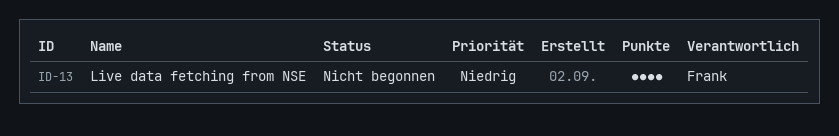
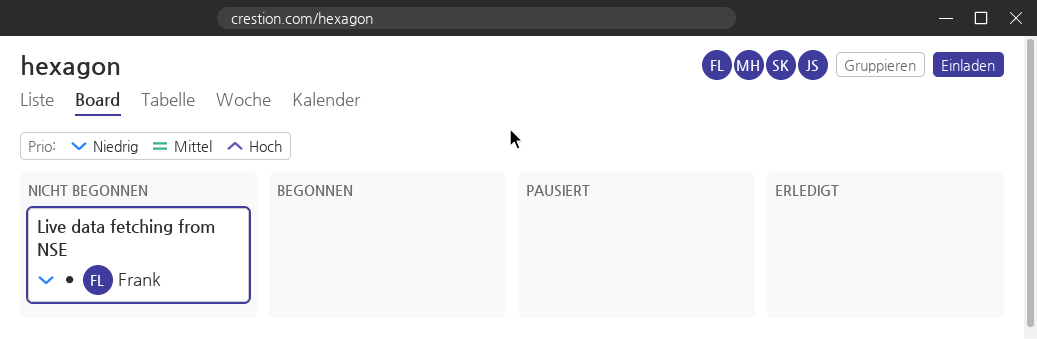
Live data fetching from NSE, estimate: 4 -> 1

